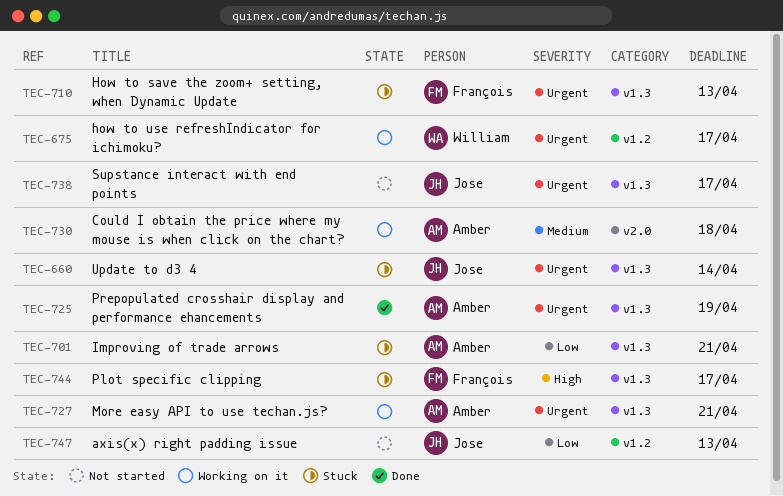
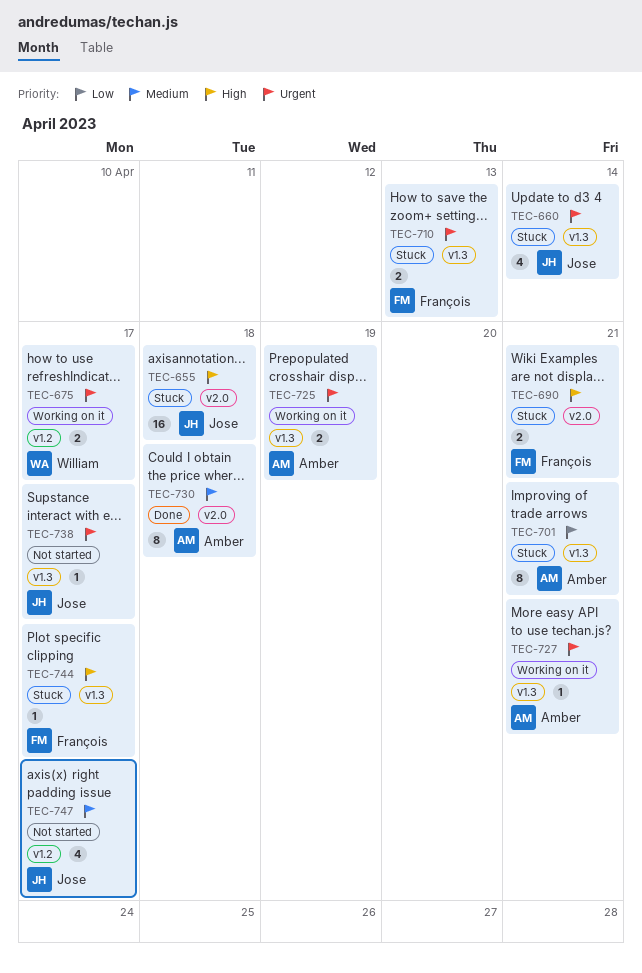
TEC-655: none -> present
TEC-690: none -> present
TEC-725, status: Done -> Working on it
TEC-730, status: Working on it -> Done
TEC-747, priority: Low -> Medium
TEC-747, due: Apr 13 -> Apr 17

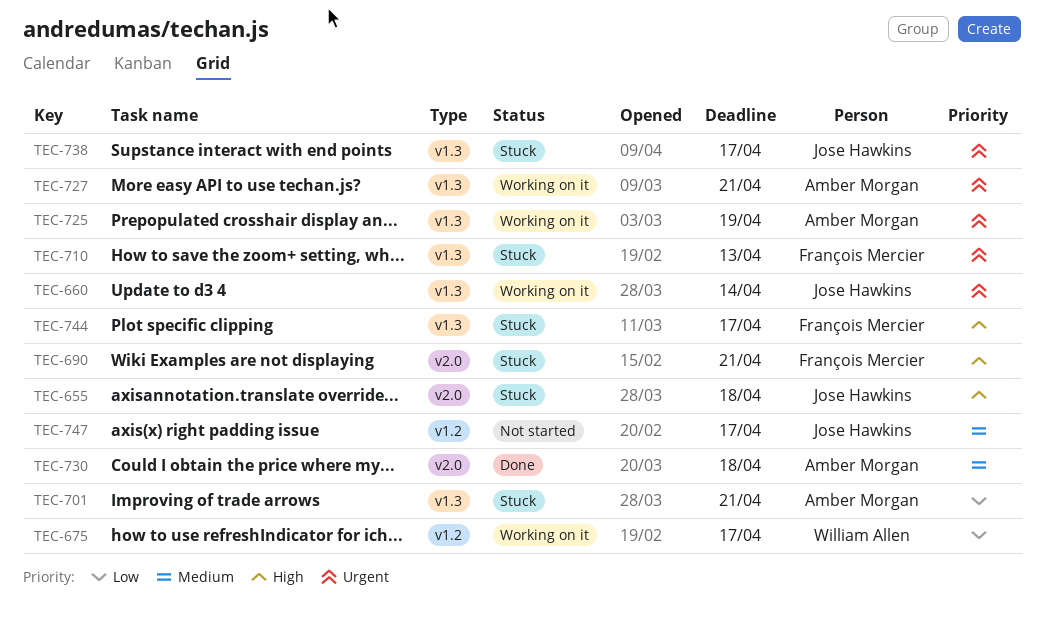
TEC-660, status: Stuck -> Working on it
TEC-675, priority: Urgent -> Low
TEC-738, status: Not started -> Stuck

